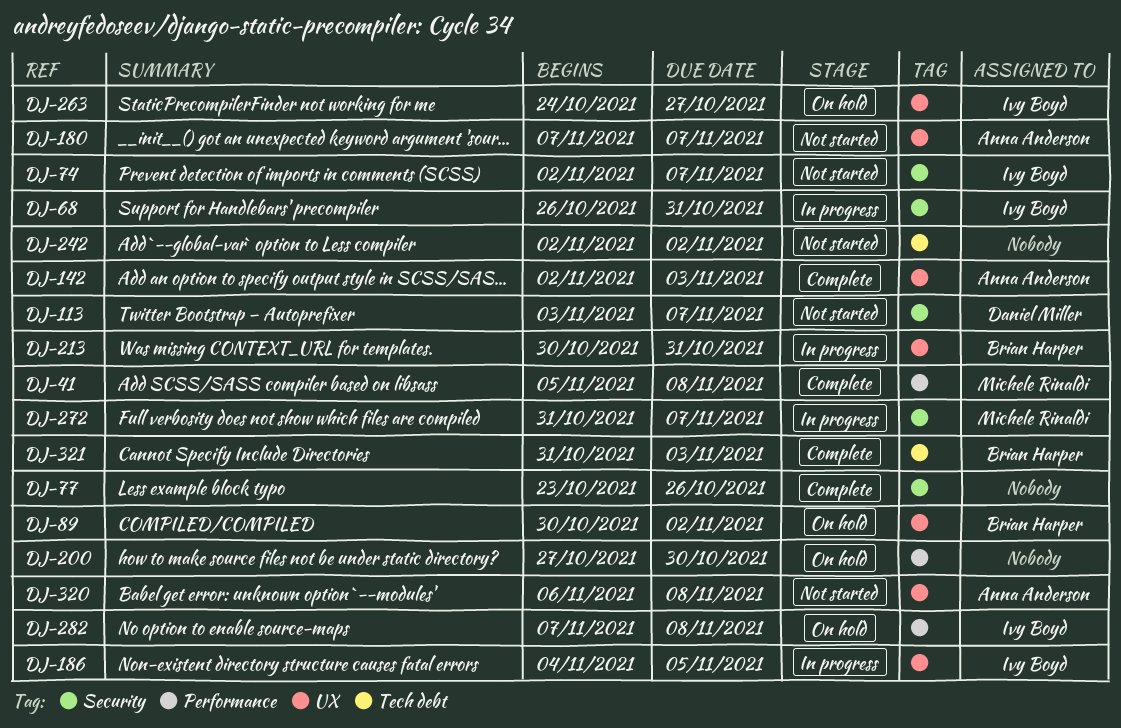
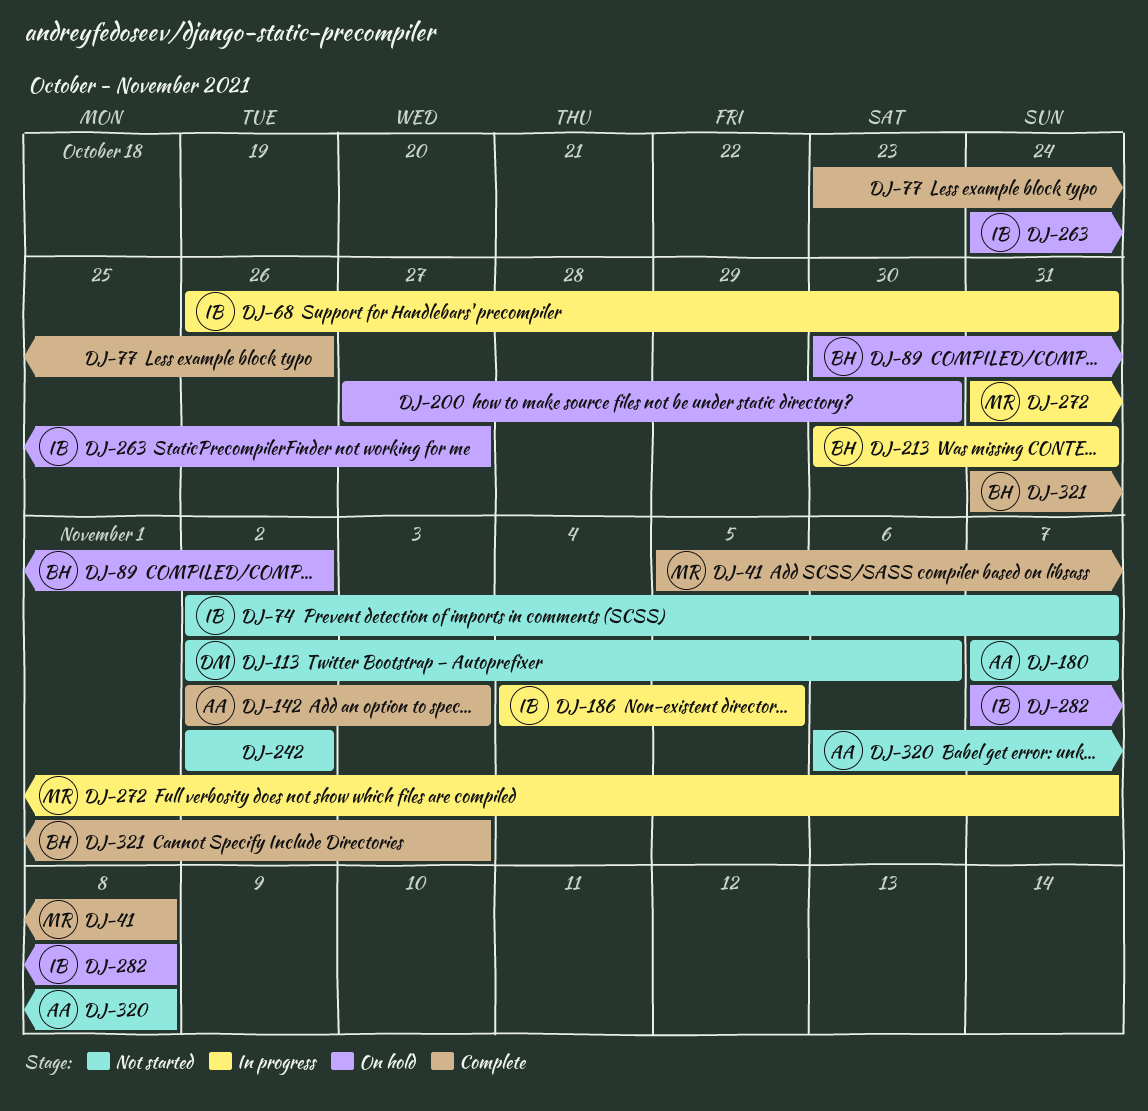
DJ-113, start: Nov 3 -> Nov 2
DJ-113, due: Nov 7 -> Nov 6

